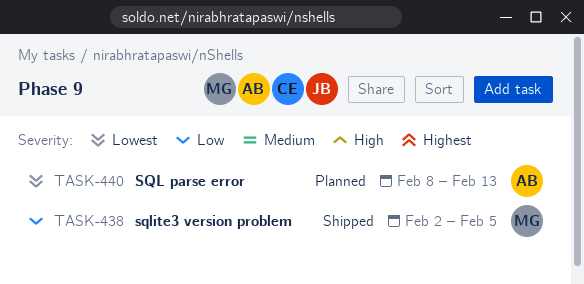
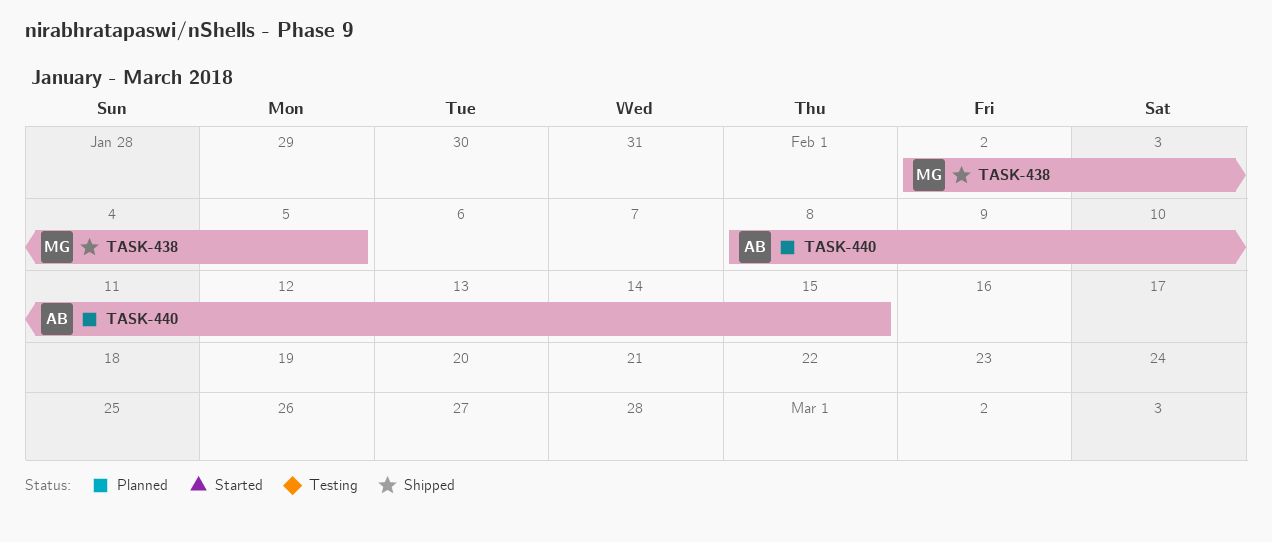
TASK-440, due: Feb 13 -> Feb 15

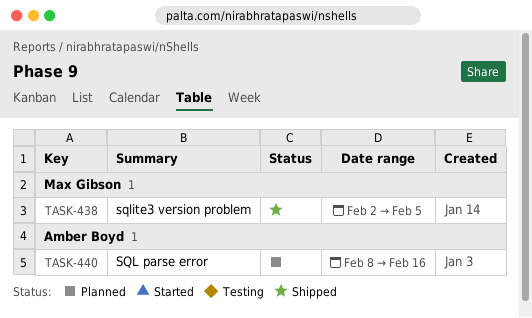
TASK-440, due: Feb 15 -> Feb 16

